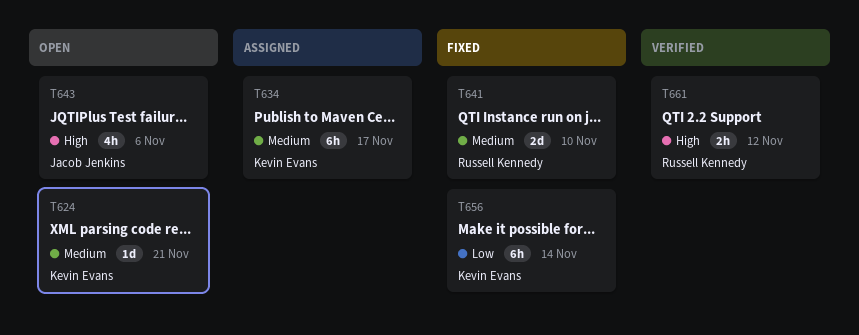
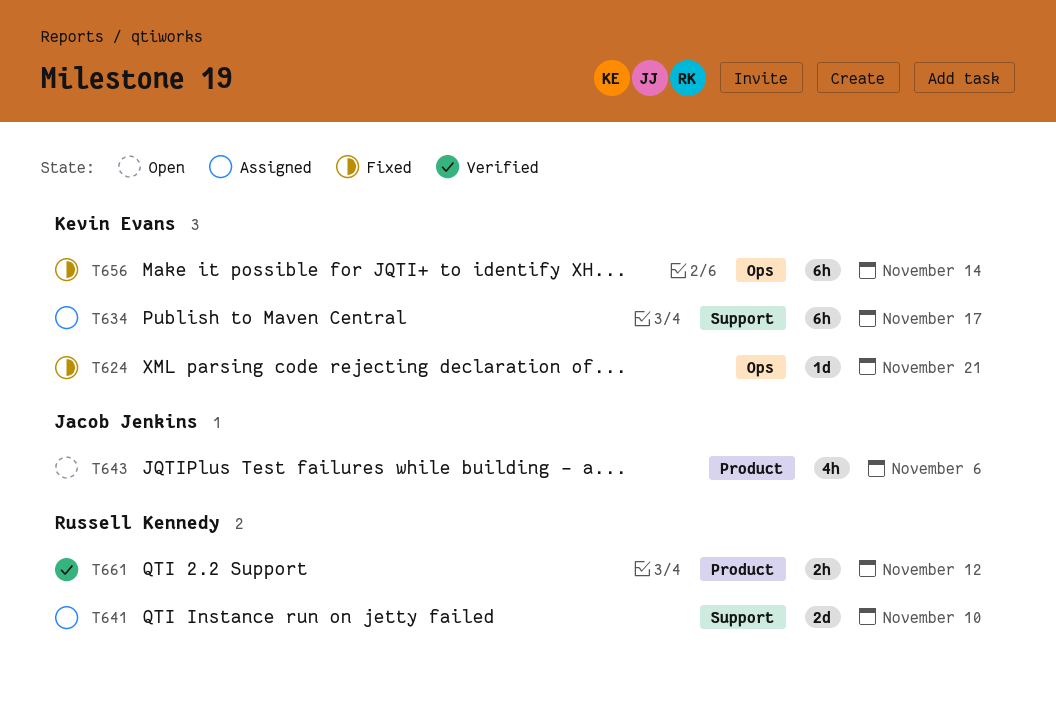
T624, status: Open -> Fixed
T641, status: Fixed -> Assigned

